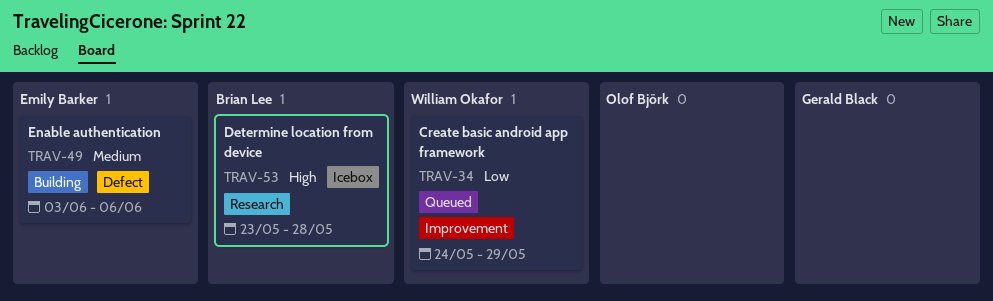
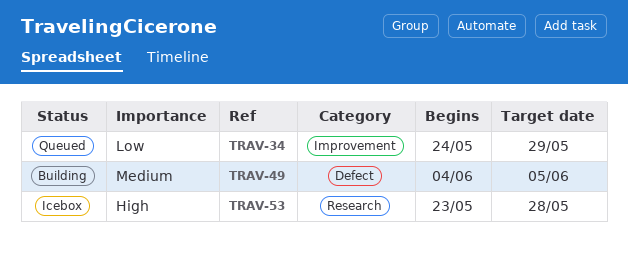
TRAV-49, start: Jun 3 -> Jun 4
TRAV-49, due: Jun 6 -> Jun 5

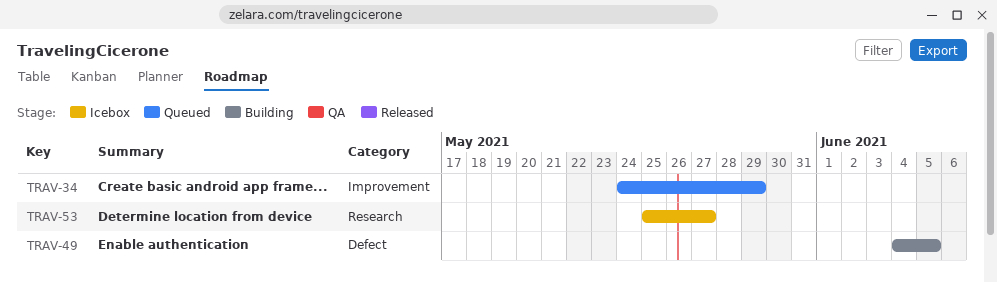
TRAV-53, start: May 23 -> May 25
TRAV-53, due: May 28 -> May 27

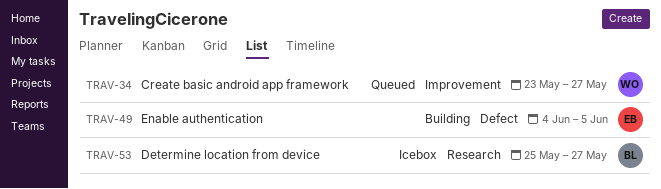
TRAV-34, start: May 24 -> May 23
TRAV-34, due: May 29 -> May 27

